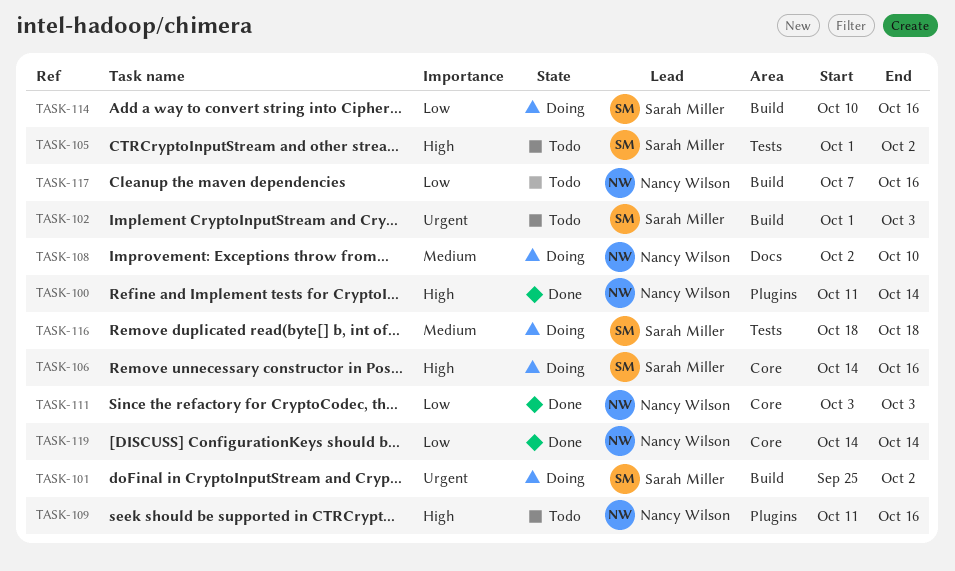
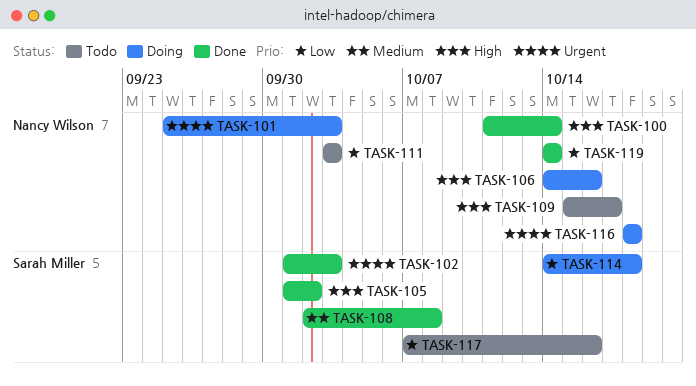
TASK-101, owner: Sarah Miller -> Nancy Wilson
TASK-101, due: Oct 2 -> Oct 3
TASK-102, status: Todo -> Done
TASK-105, status: Todo -> Done
TASK-106, owner: Sarah Miller -> Nancy Wilson
TASK-108, status: Doing -> Done
TASK-108, owner: Nancy Wilson -> Sarah Miller
TASK-108, due: Oct 10 -> Oct 8
TASK-109, start: Oct 11 -> Oct 15
TASK-109, due: Oct 16 -> Oct 17
TASK-111, status: Done -> Todo
TASK-114, start: Oct 10 -> Oct 14
TASK-114, due: Oct 16 -> Oct 18
TASK-116, owner: Sarah Miller -> Nancy Wilson
TASK-116, priority: Medium -> Urgent
TASK-117, owner: Nancy Wilson -> Sarah Miller

